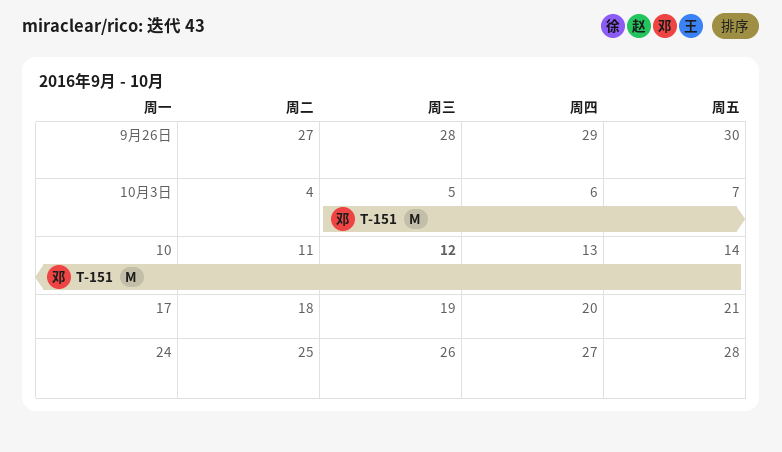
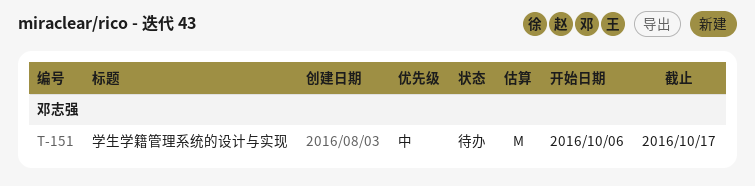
T-151, start: Oct 5 -> Oct 6
T-151, due: Oct 14 -> Oct 17

